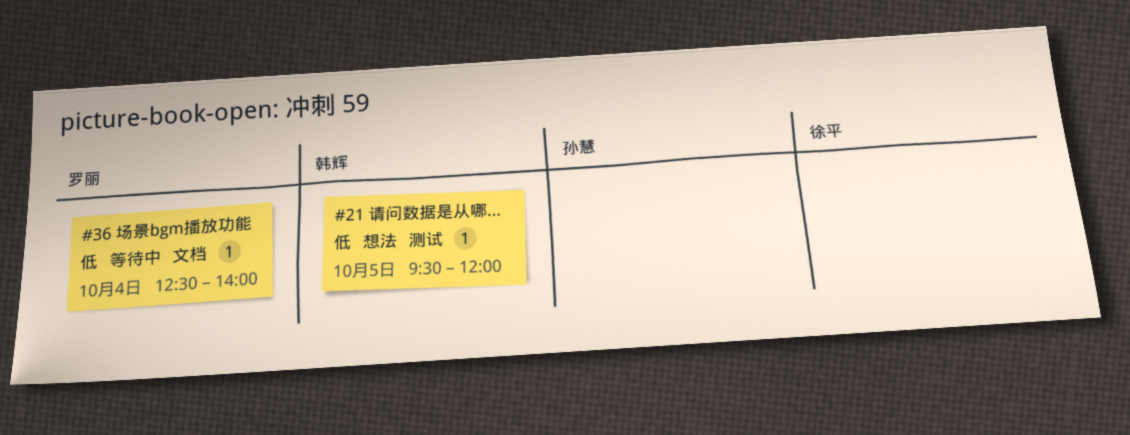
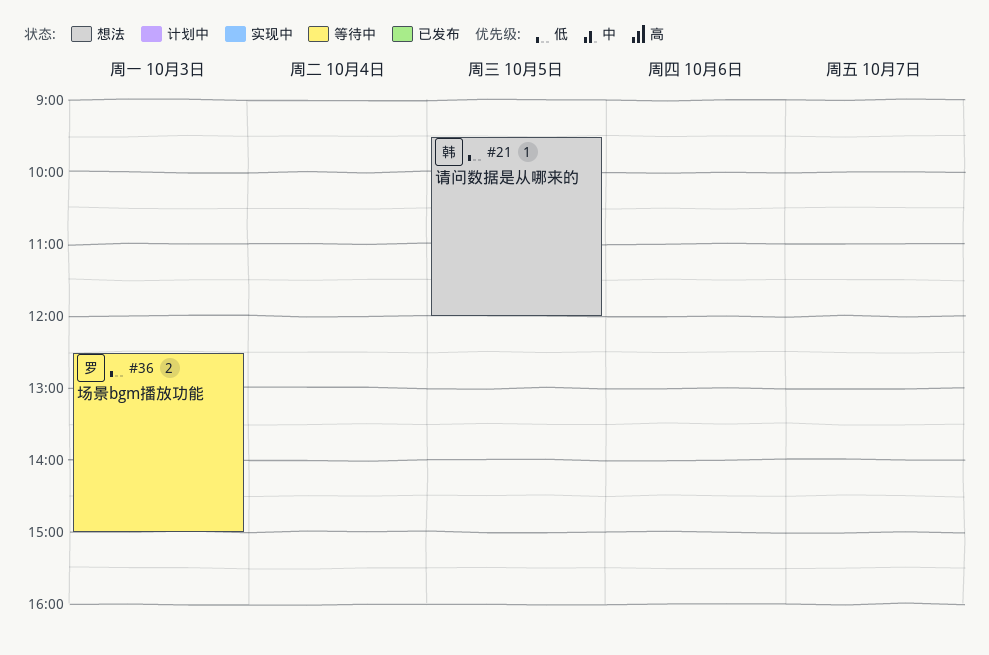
#36, estimate: 1 -> 2
#36, day: Oct 4 -> Oct 3
#36, ends: 14:00 -> 15:00

